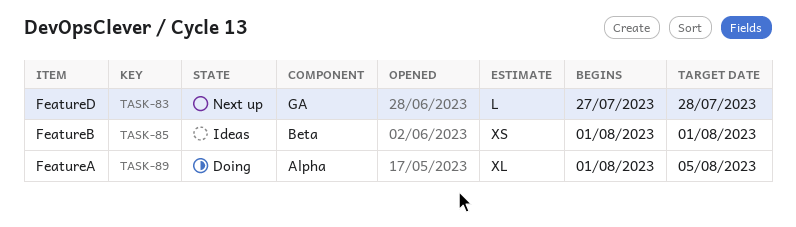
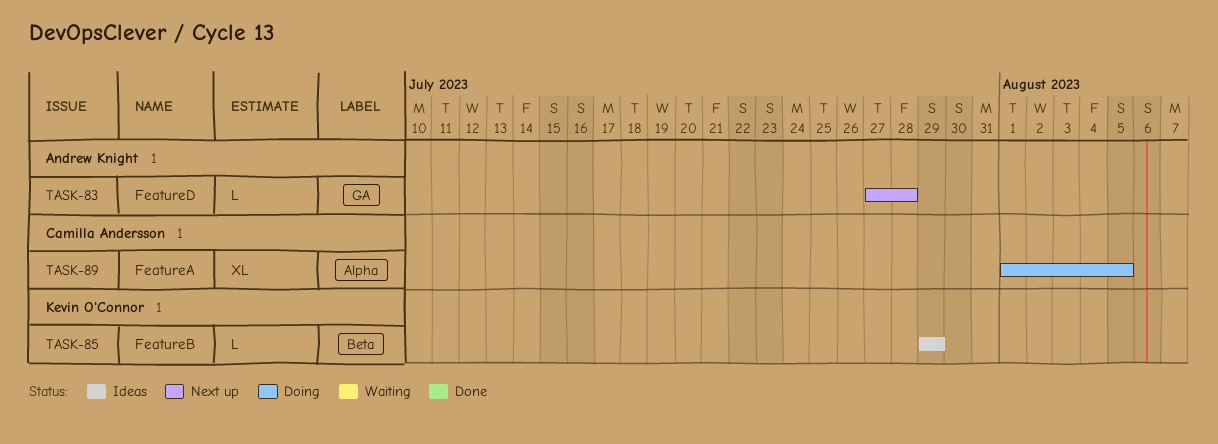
TASK-85, estimate: XS -> L
TASK-85, start: Aug 1 -> Jul 29
TASK-85, due: Aug 1 -> Jul 29

